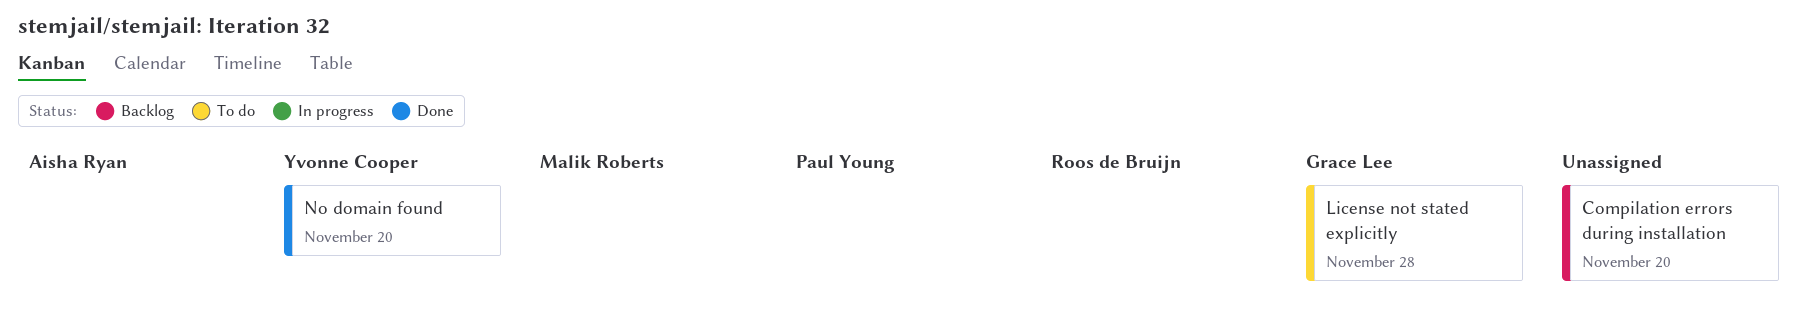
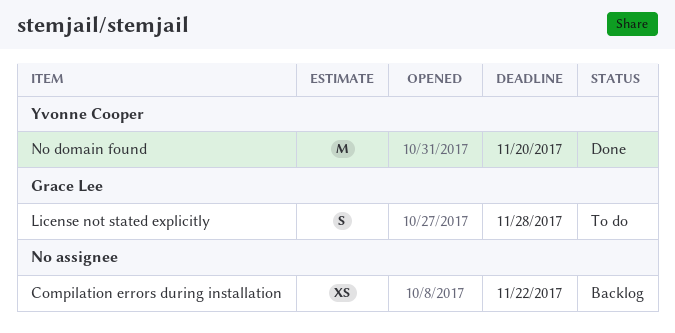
Compilation errors during installation, due: Nov 20 -> Nov 22

